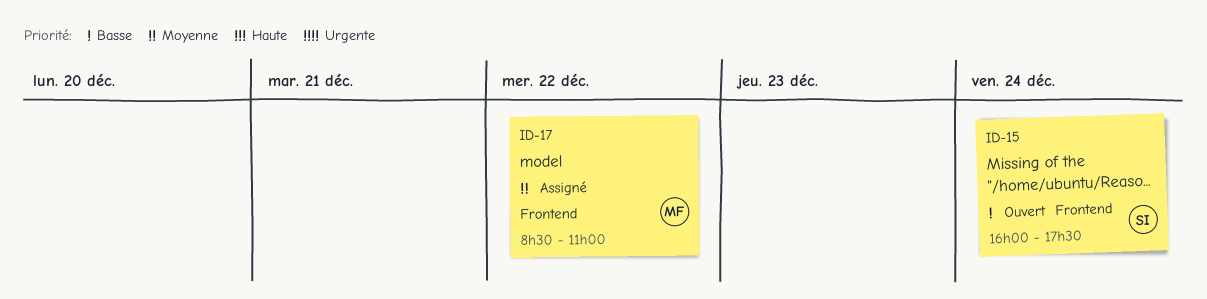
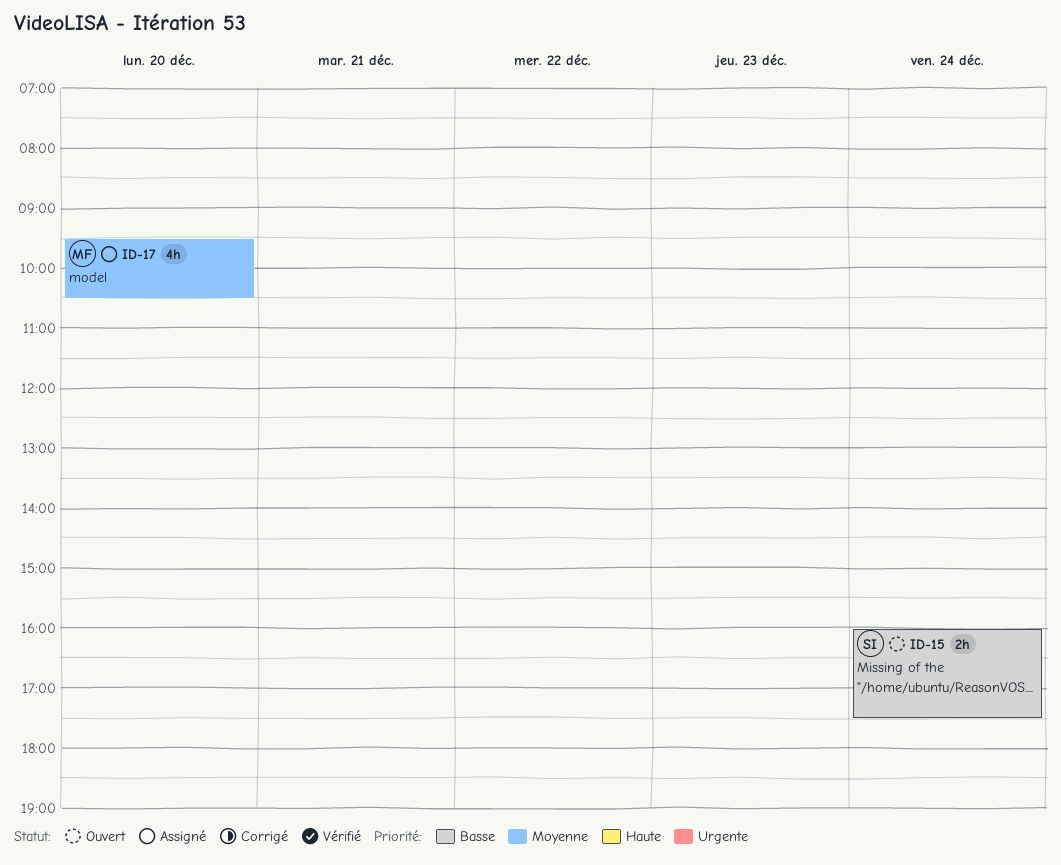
ID-17, day: Dec 22 -> Dec 20
ID-17, begins: 08:30 -> 09:30
ID-17, ends: 11:00 -> 10:30

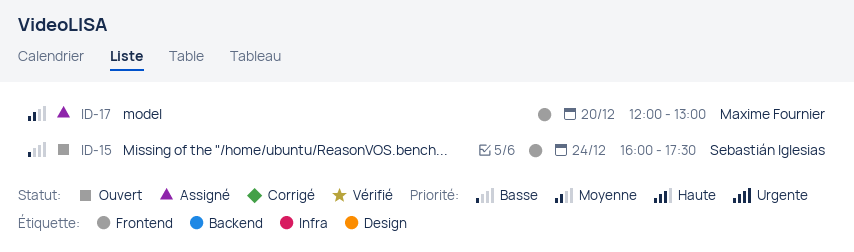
ID-17, begins: 09:30 -> 12:00
ID-17, ends: 10:30 -> 13:00

